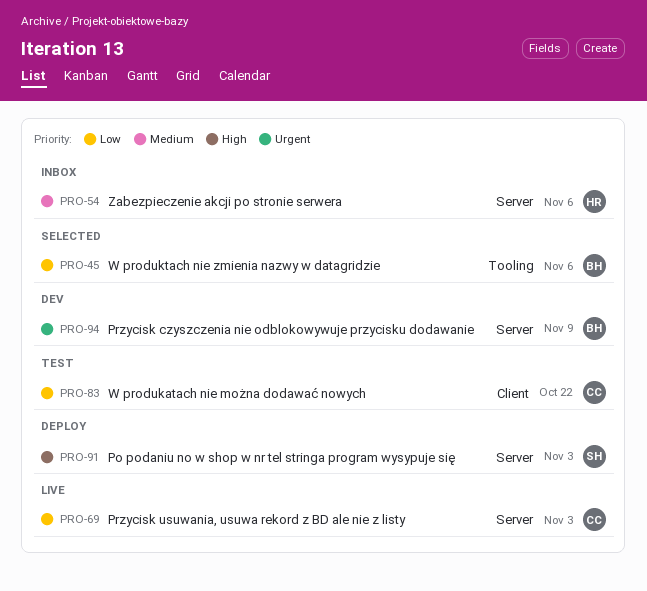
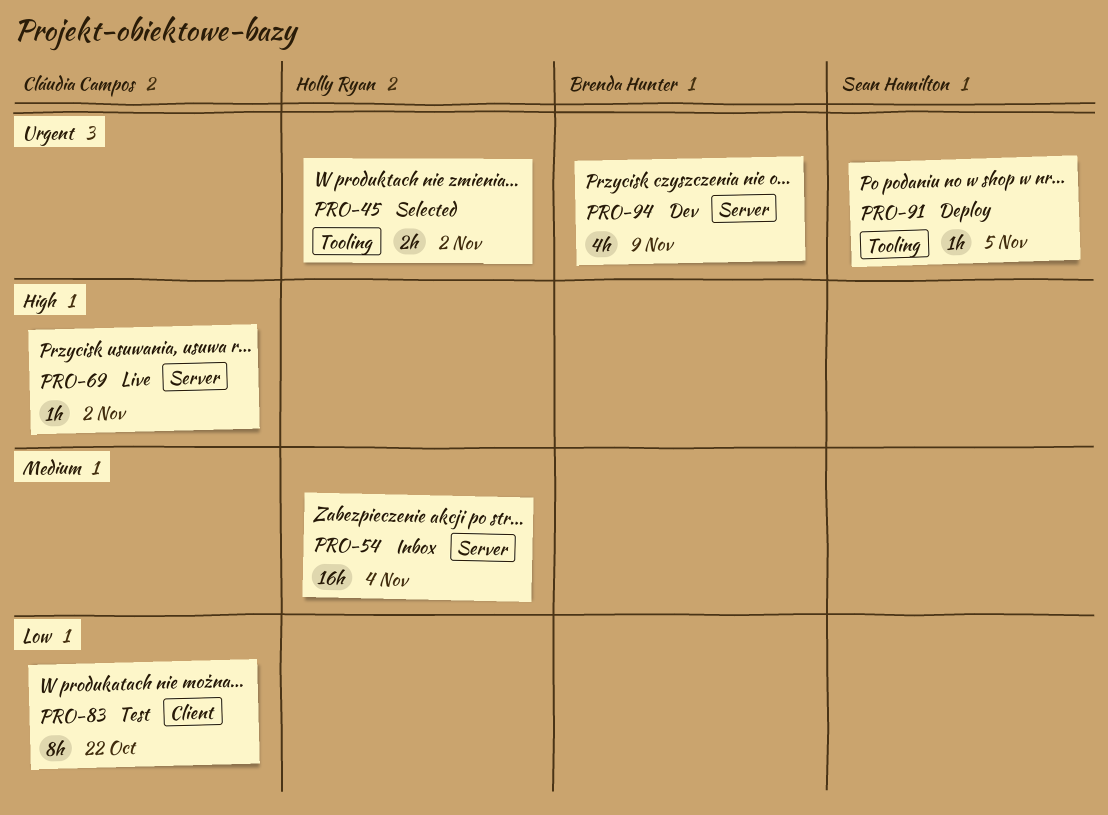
PRO-45, owner: Brenda Hunter -> Holly Ryan
PRO-45, priority: Low -> Urgent
PRO-45, due: Nov 6 -> Nov 2
PRO-54, due: Nov 6 -> Nov 4
PRO-69, priority: Low -> High
PRO-69, due: Nov 3 -> Nov 2
PRO-91, priority: High -> Urgent
PRO-91, label: Server -> Tooling
PRO-91, due: Nov 3 -> Nov 5

